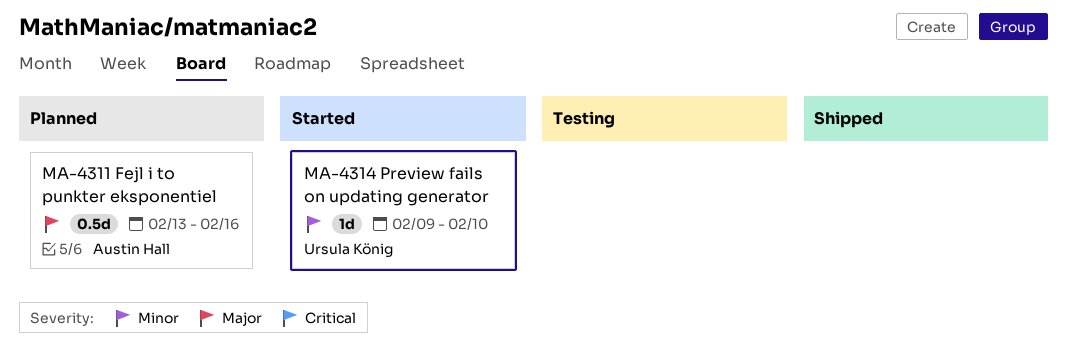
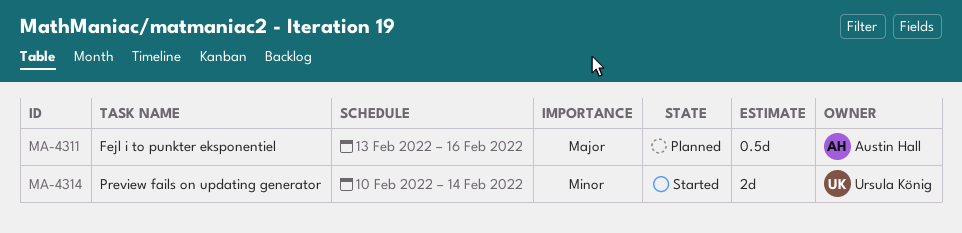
MA-4314, estimate: 1d -> 2d
MA-4314, start: Feb 9 -> Feb 10
MA-4314, due: Feb 10 -> Feb 14

